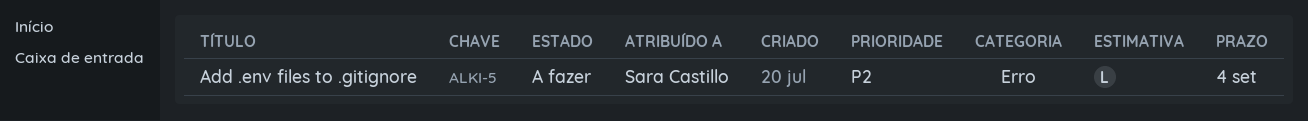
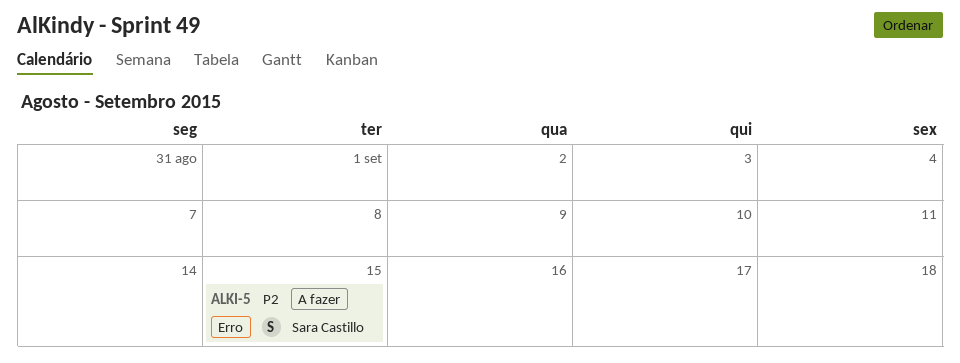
ALKI-5, estimate: L -> S
ALKI-5, due: Sep 4 -> Sep 15

